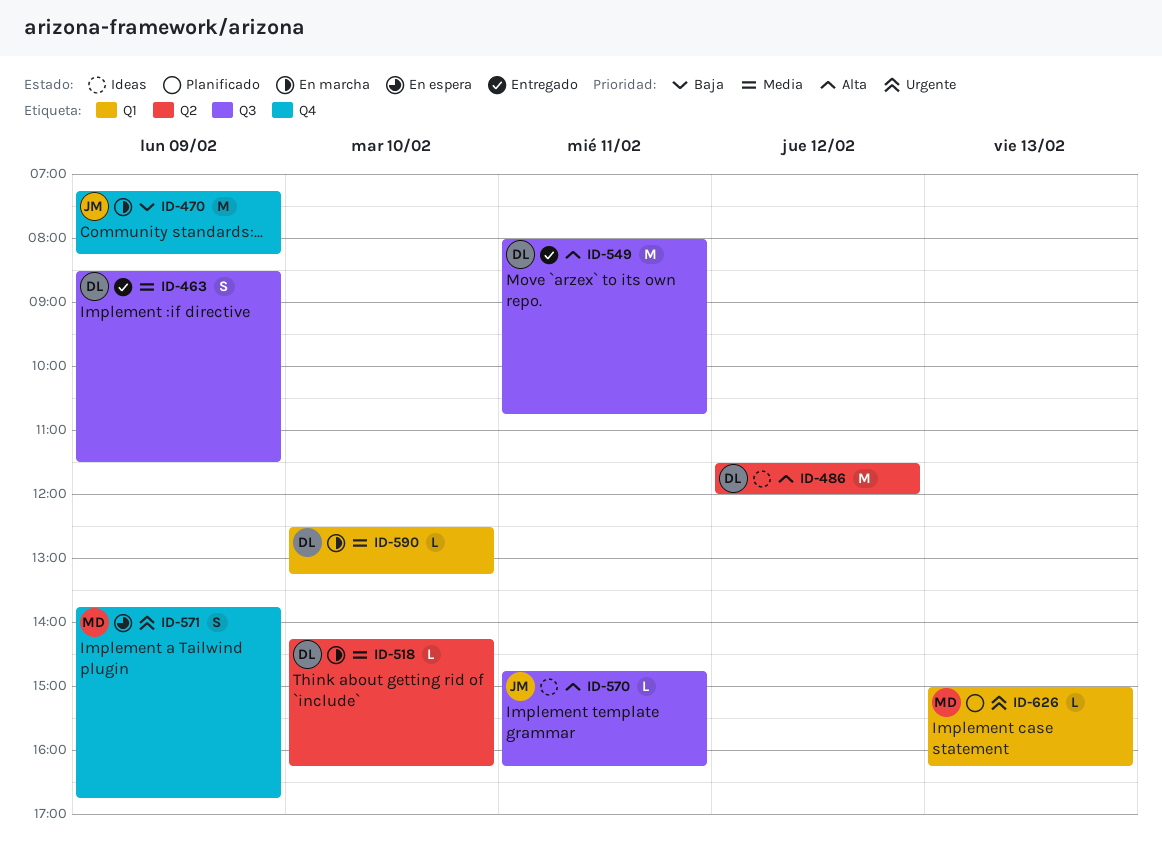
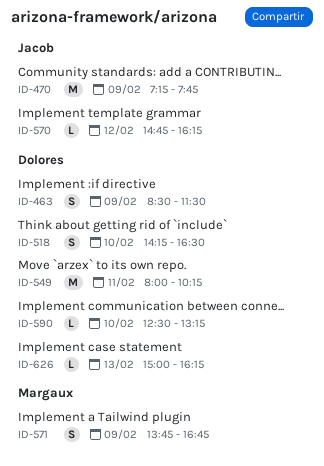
ID-470, ends: 08:15 -> 07:45
ID-486: present -> none
ID-518, estimate: L -> S
ID-518, ends: 16:15 -> 16:30
ID-549, ends: 10:45 -> 10:15
ID-570, day: Feb 11 -> Feb 12
ID-626, owner: Margaux -> Dolores

